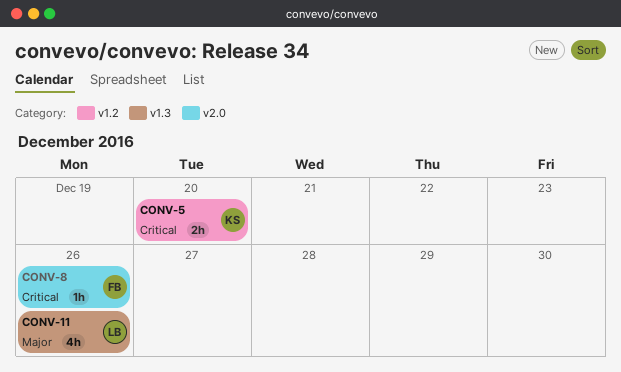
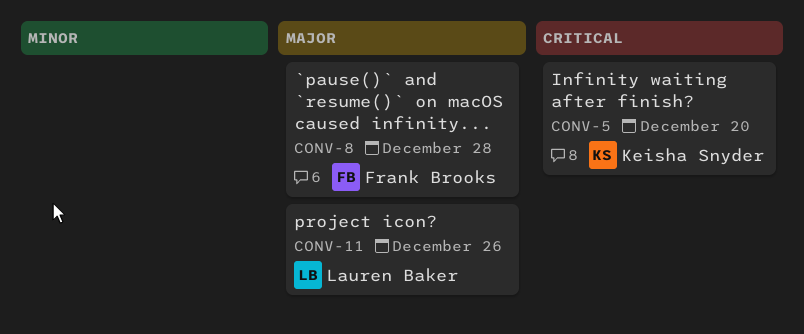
CONV-8, priority: Critical -> Major
CONV-8, due: Dec 26 -> Dec 28

